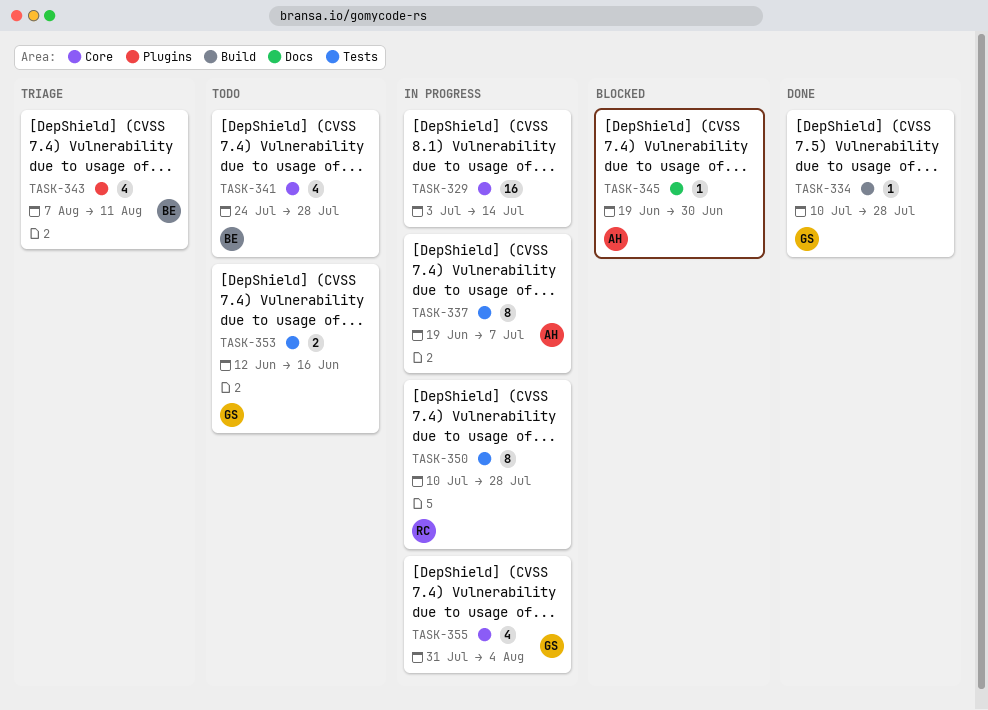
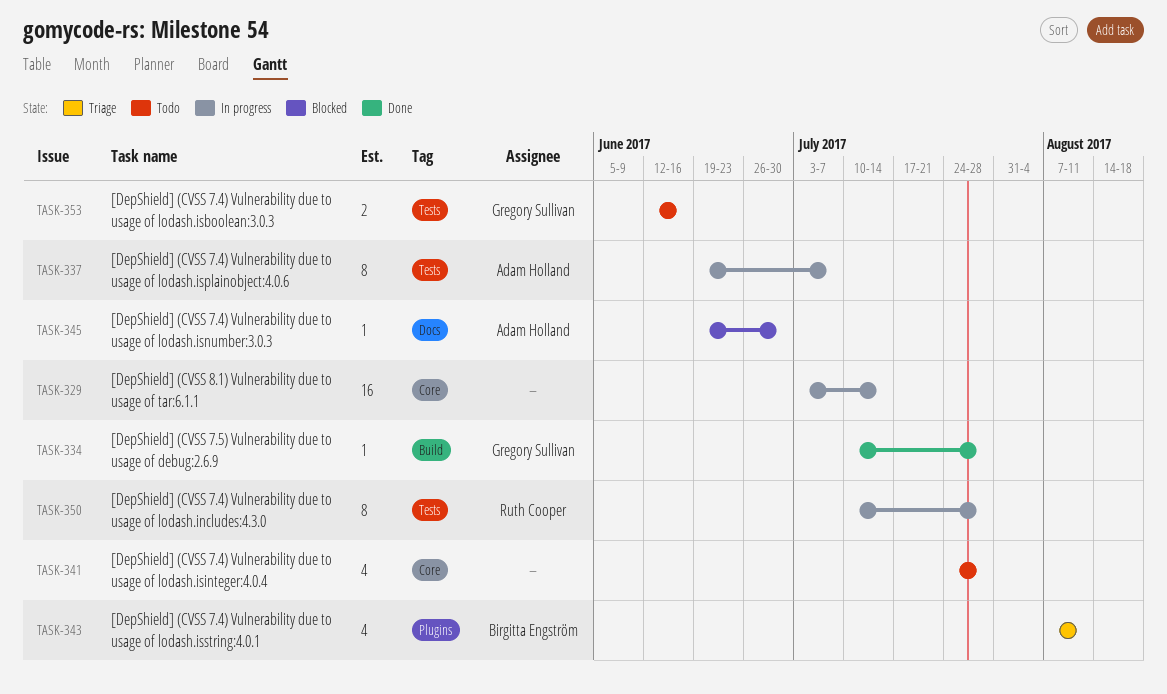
TASK-341, owner: Birgitta Engström -> none
TASK-355: present -> none

